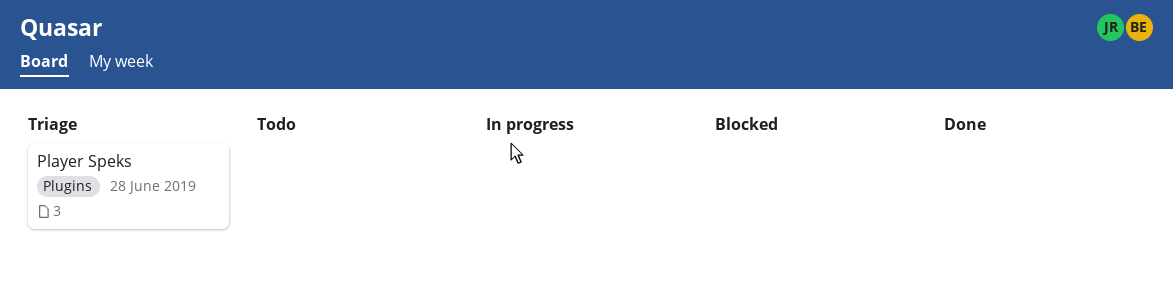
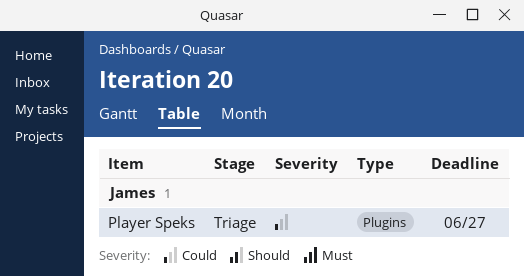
Player Speks, due: Jun 28 -> Jun 27

